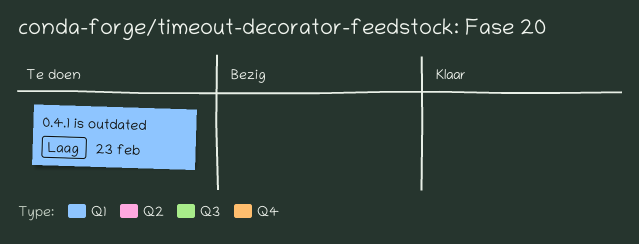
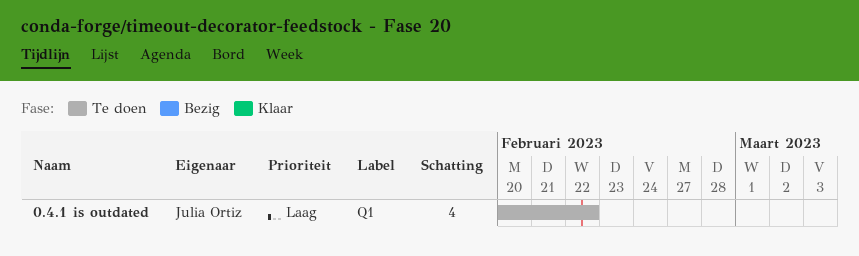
0.4.1 is outdated, due: Feb 23 -> Feb 22

